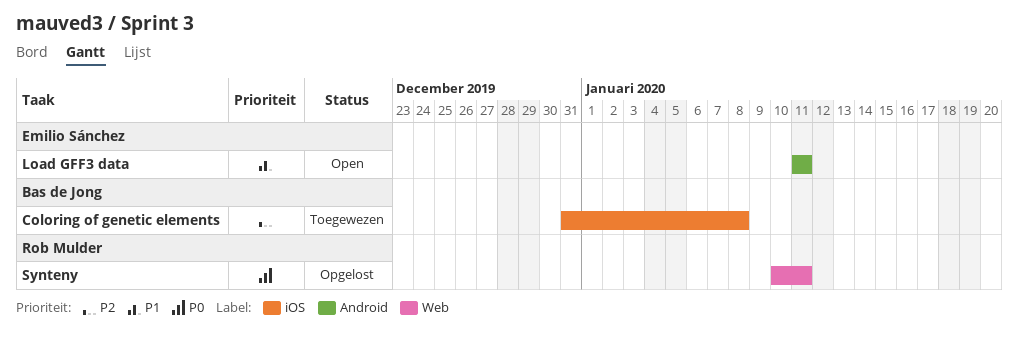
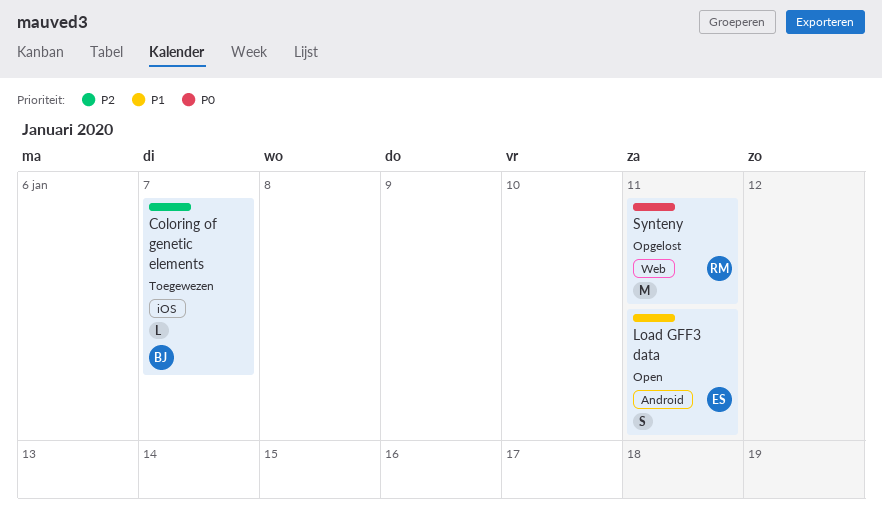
Coloring of genetic elements, due: Jan 8 -> Jan 7

